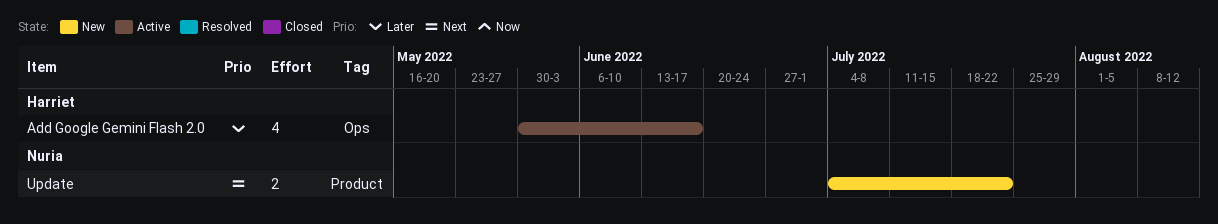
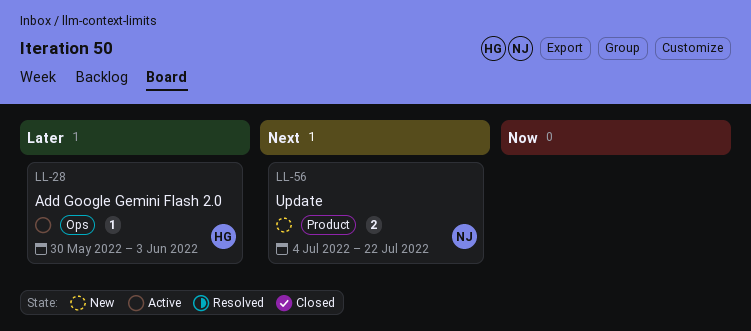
Add Google Gemini Flash 2.0, estimate: 4 -> 1
Add Google Gemini Flash 2.0, due: Jun 17 -> Jun 3

